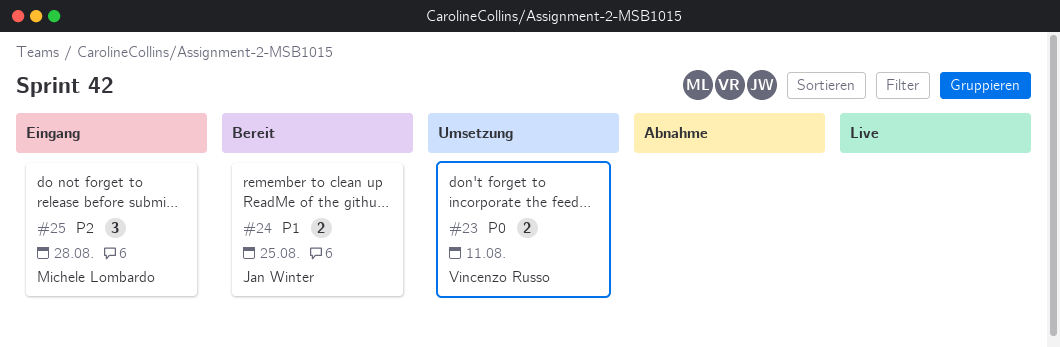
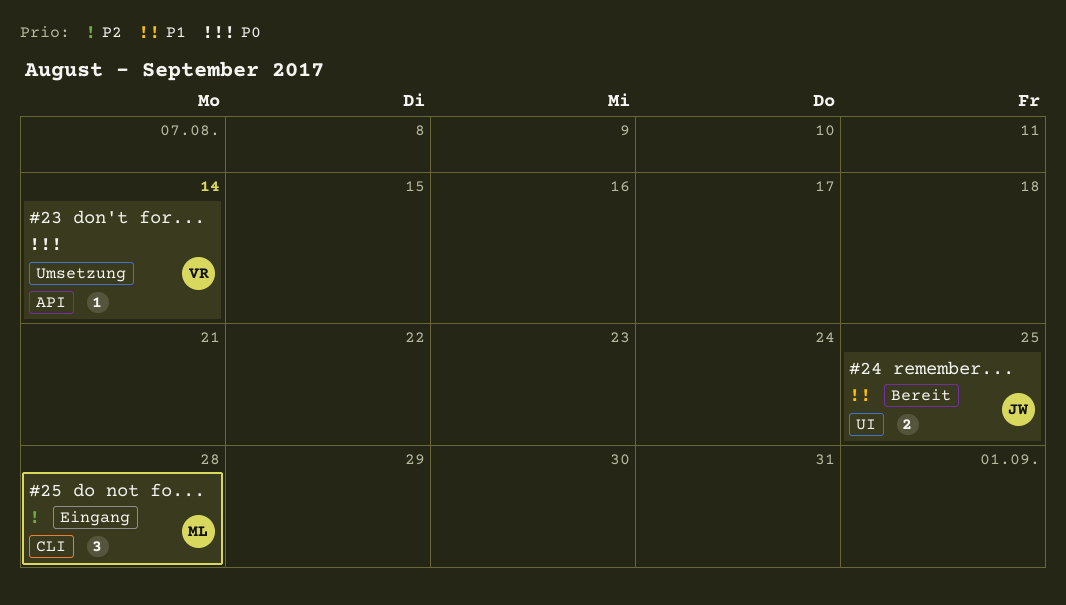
#23, estimate: 2 -> 1
#23, due: Aug 11 -> Aug 14

